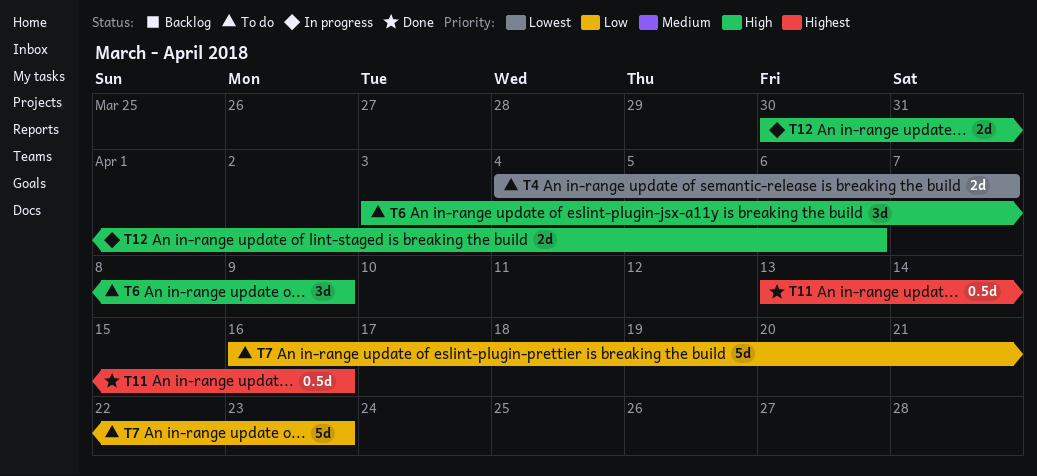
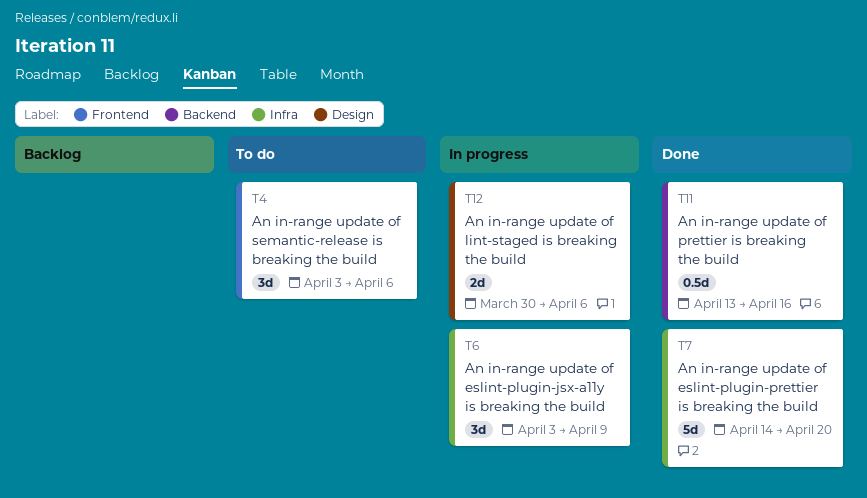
T4, estimate: 2d -> 3d
T4, start: Apr 4 -> Apr 3
T4, due: Apr 7 -> Apr 6
T6, status: To do -> In progress
T7, status: To do -> Done
T7, start: Apr 16 -> Apr 14
T7, due: Apr 23 -> Apr 20

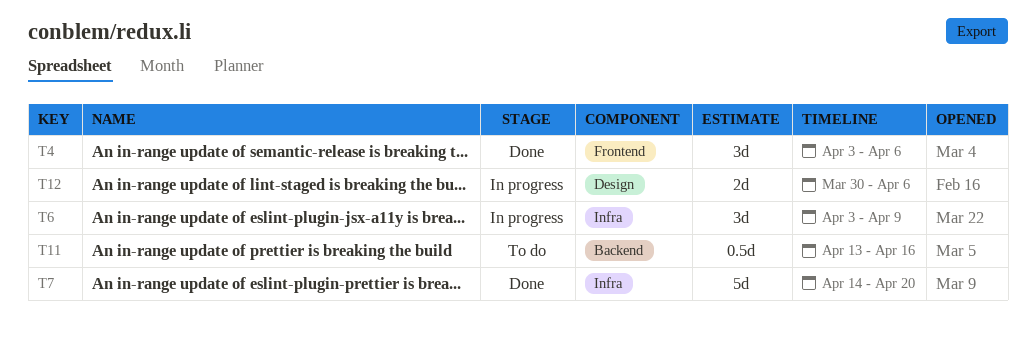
T4, status: To do -> Done
T11, status: Done -> To do

